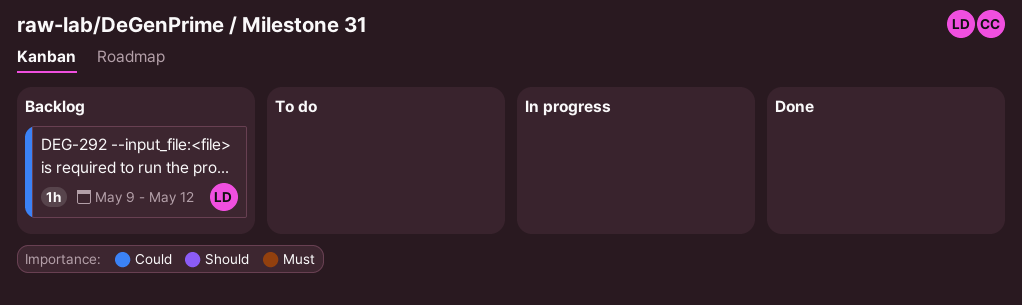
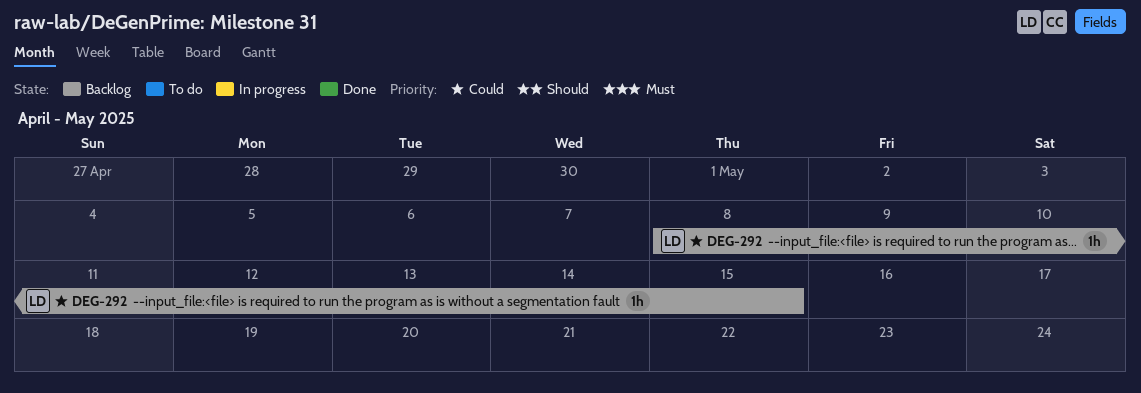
DEG-292, start: May 9 -> May 8
DEG-292, due: May 12 -> May 15

